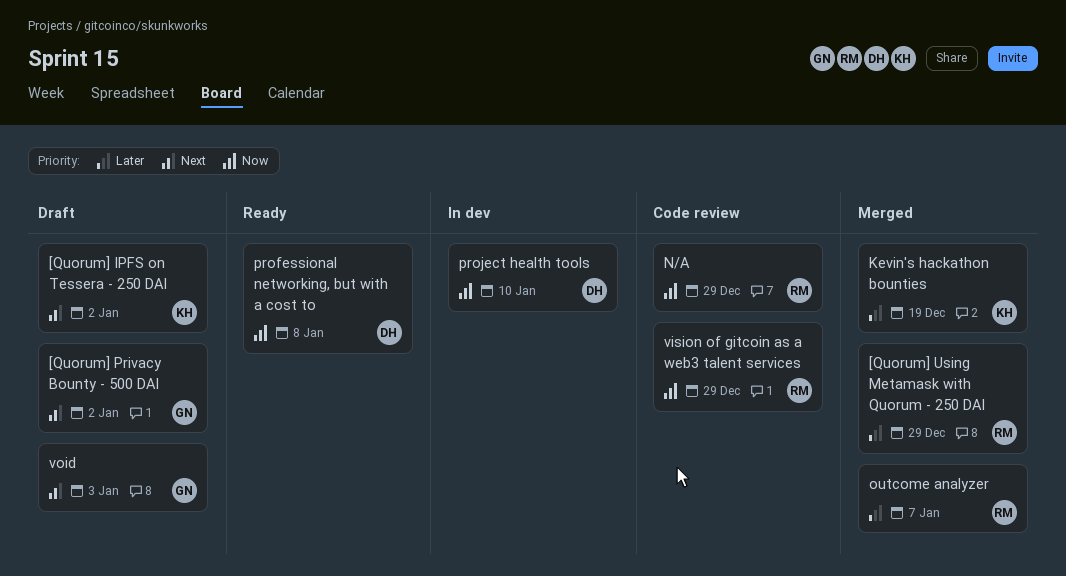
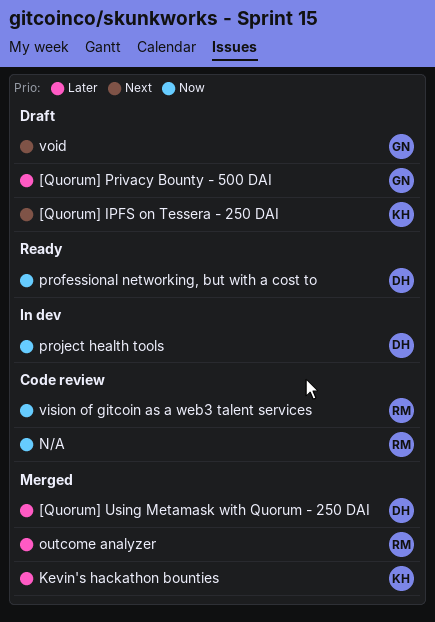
[Quorum] Privacy Bounty - 500 DAI, priority: Next -> Later
[Quorum] Using Metamask with Quorum - 250 DAI, owner: RM -> DH

